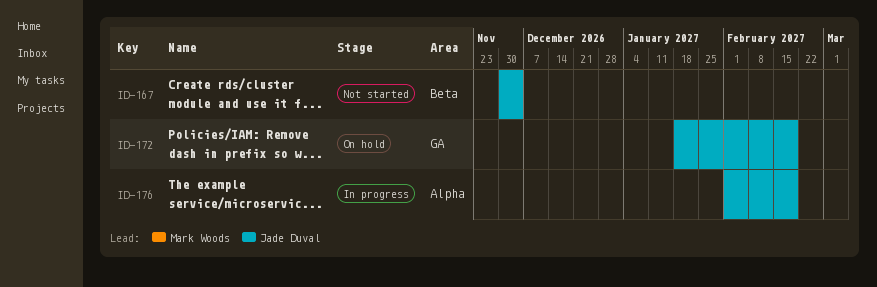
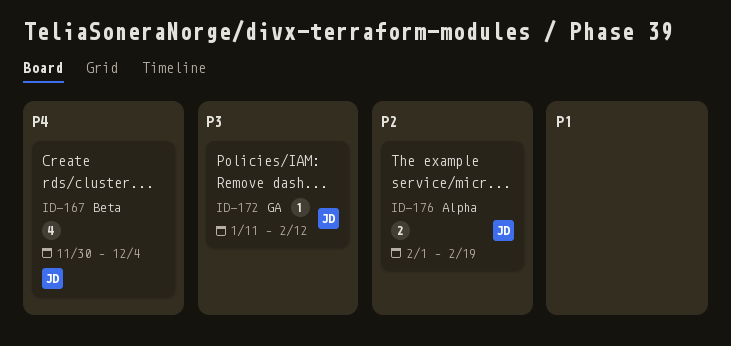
ID-172, start: Jan 18 -> Jan 11
ID-172, due: Feb 19 -> Feb 12

